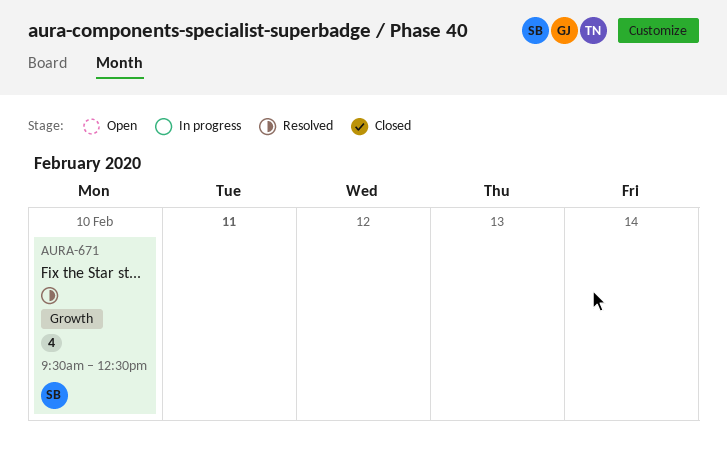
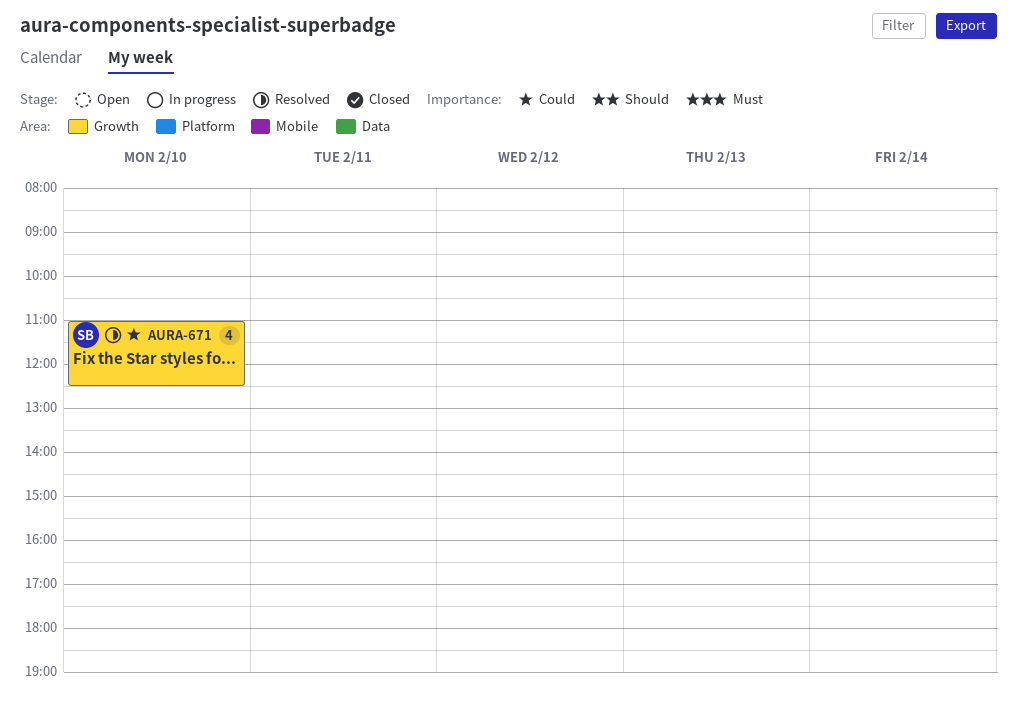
AURA-671, begins: 09:30 -> 11:00

